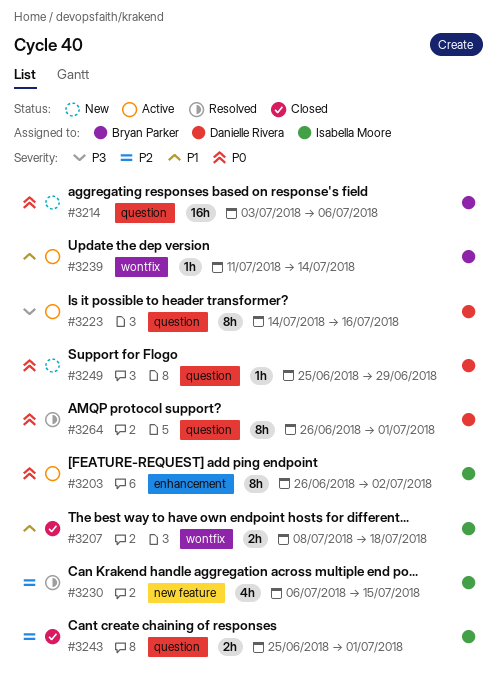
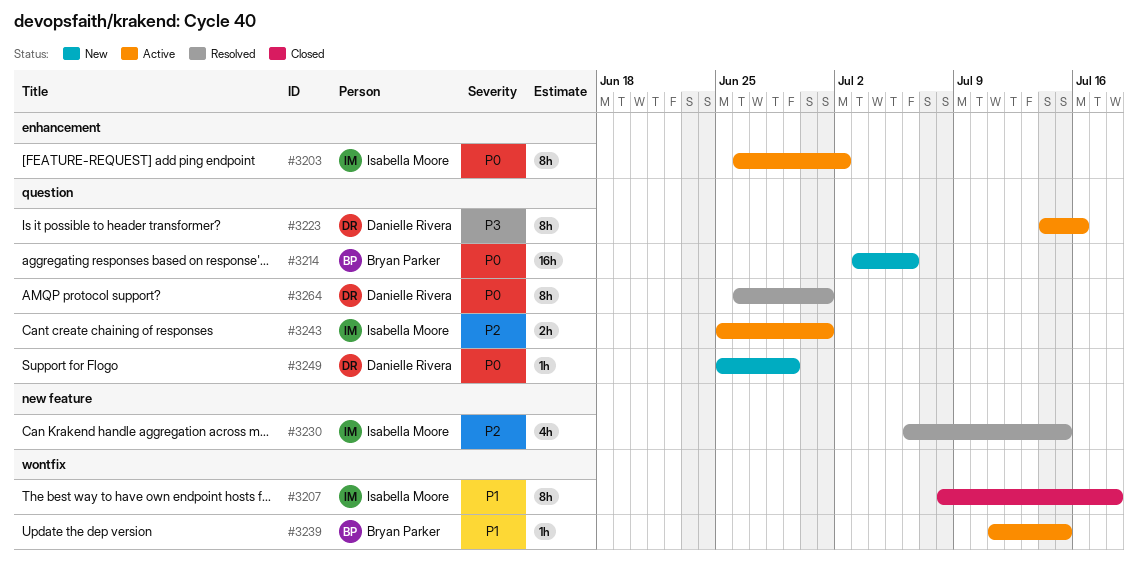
#3207, estimate: 2h -> 8h
#3239, due: Jul 14 -> Jul 15
#3243, status: Closed -> Active

